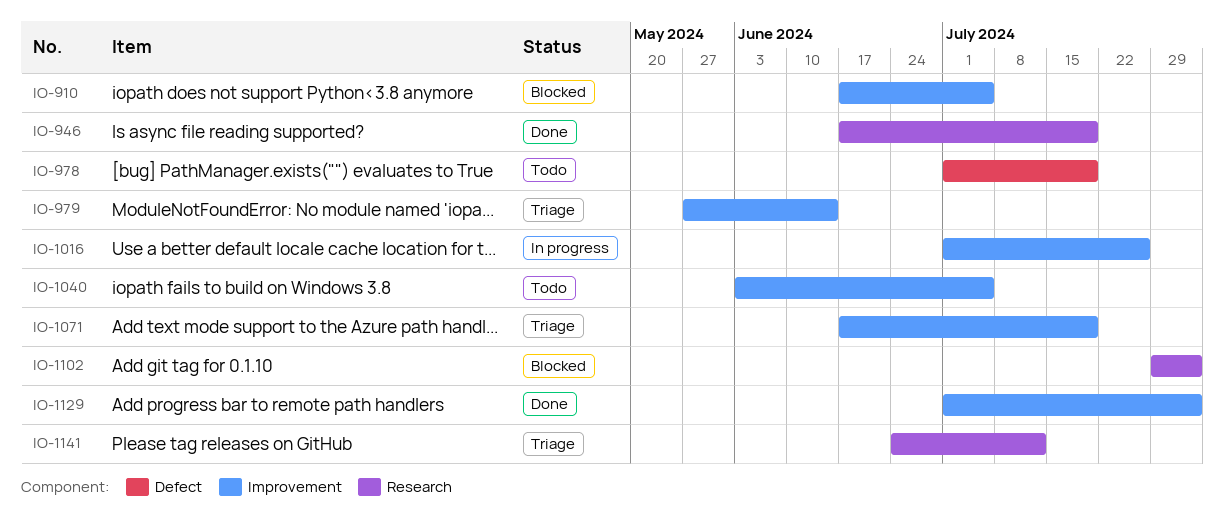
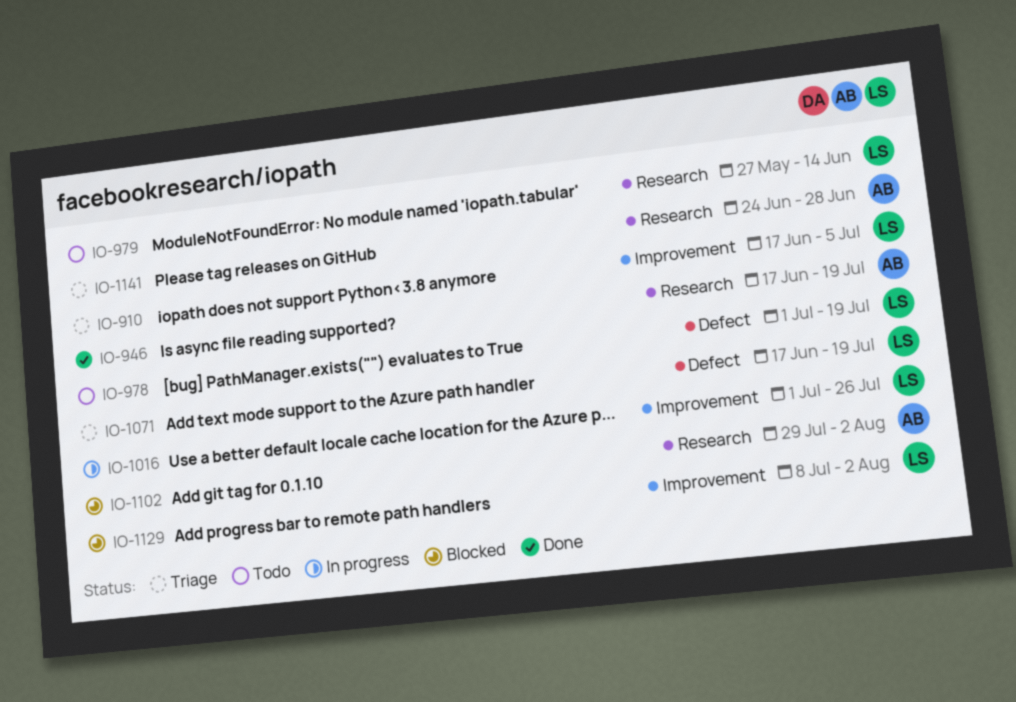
IO-910, status: Blocked -> Triage
IO-979, status: Triage -> Todo
IO-979, label: Improvement -> Research
IO-1040: present -> none
IO-1071, label: Improvement -> Defect
IO-1129, status: Done -> Blocked
IO-1129, start: Jul 1 -> Jul 8
IO-1141, due: Jul 12 -> Jun 28

